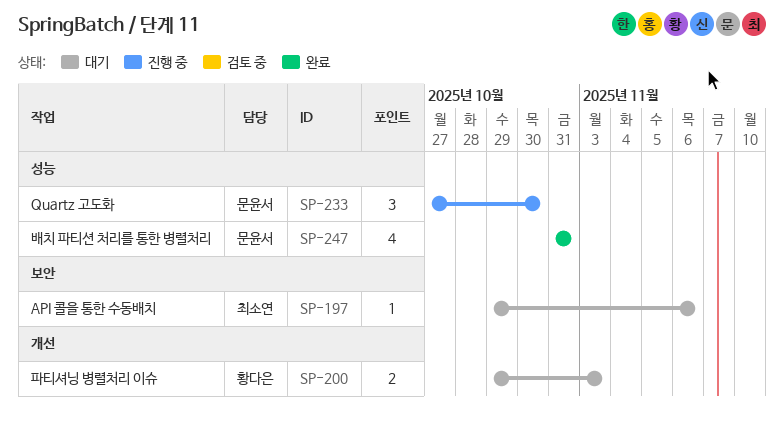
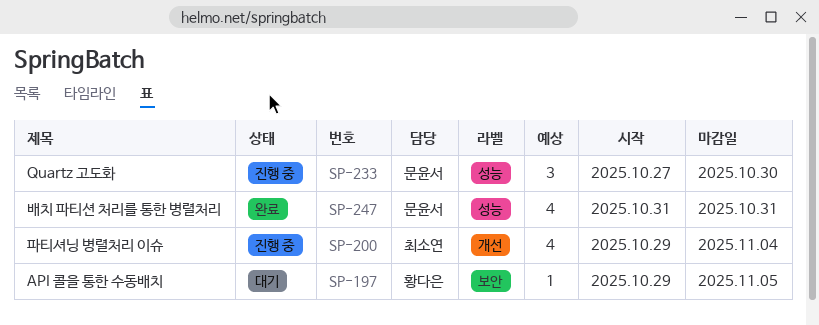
SP-197, owner: 최소연 -> 황다은
SP-197, due: Nov 6 -> Nov 5
SP-200, status: 대기 -> 진행 중
SP-200, owner: 황다은 -> 최소연
SP-200, estimate: 2 -> 4
SP-200, due: Nov 3 -> Nov 4

